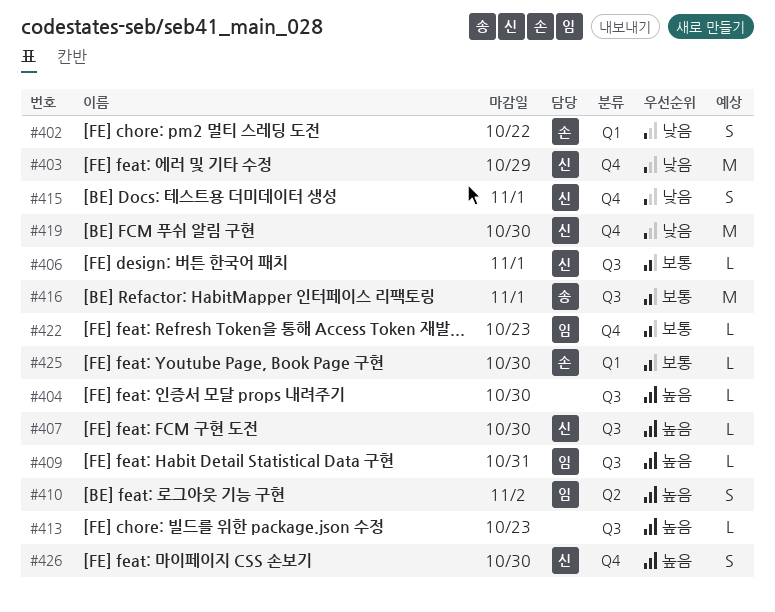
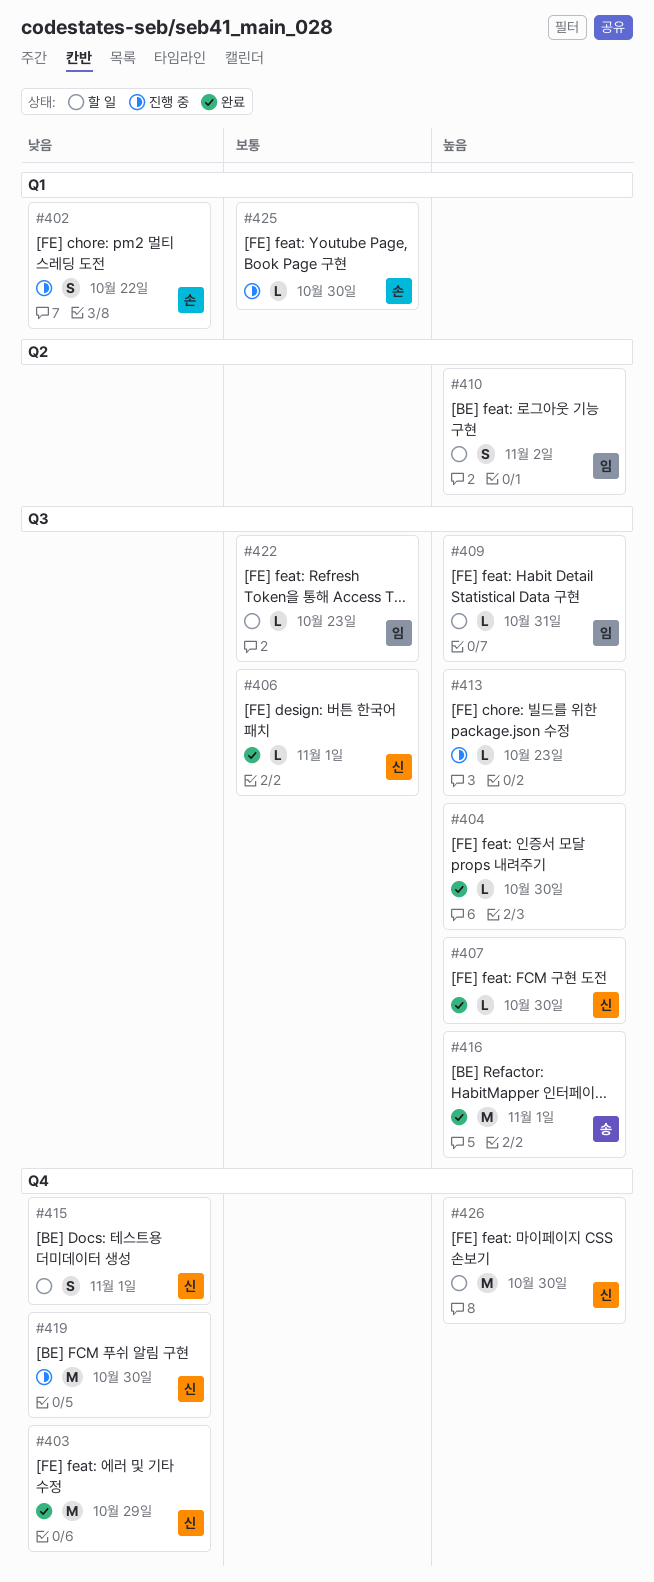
#416, priority: 보통 -> 높음
#422, label: Q4 -> Q3
#426, estimate: S -> M

